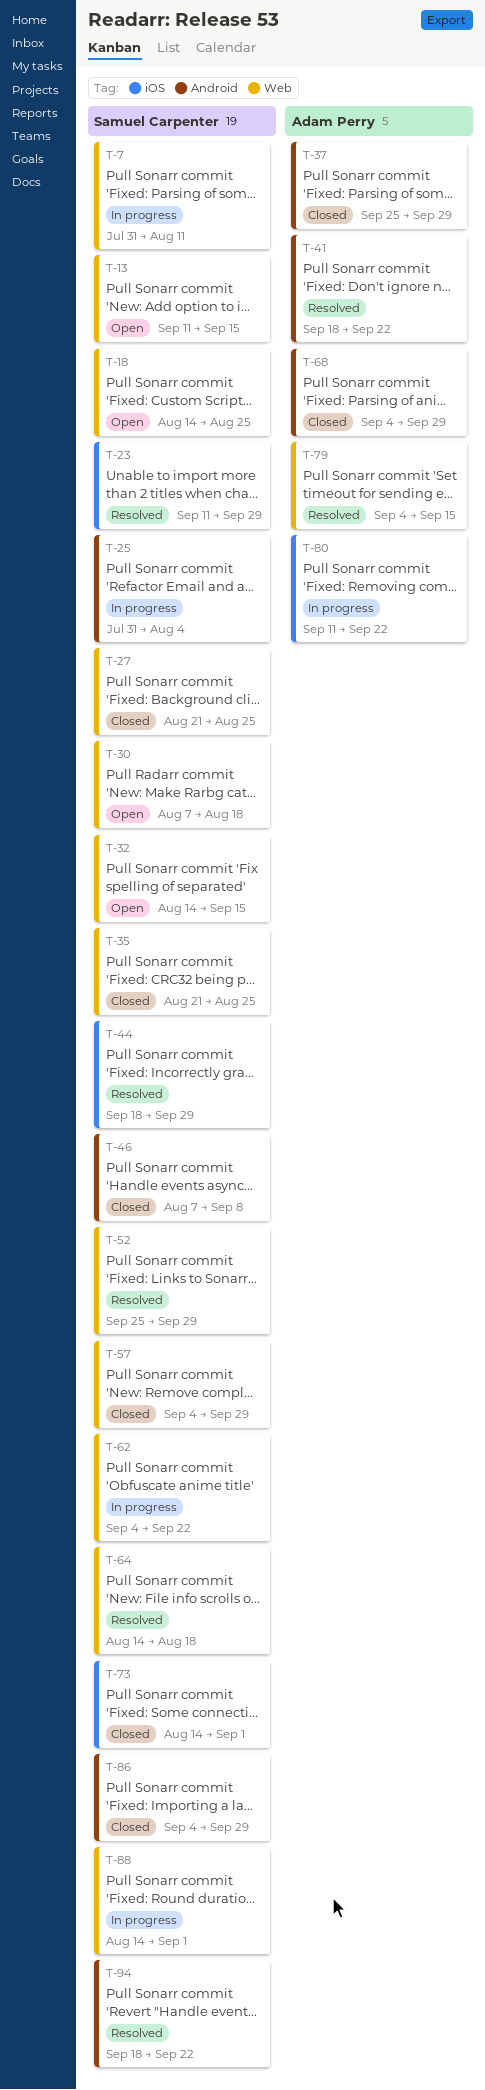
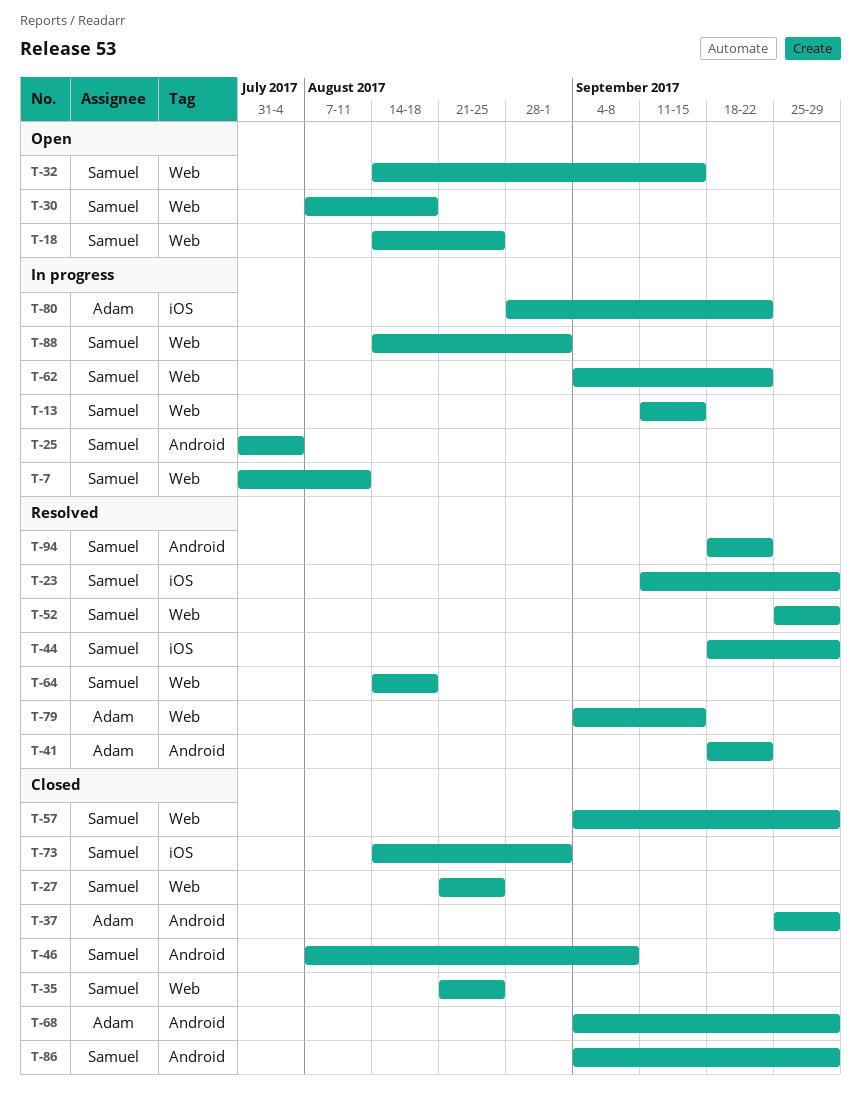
T-13, status: Open -> In progress
T-80, start: Sep 11 -> Aug 28

